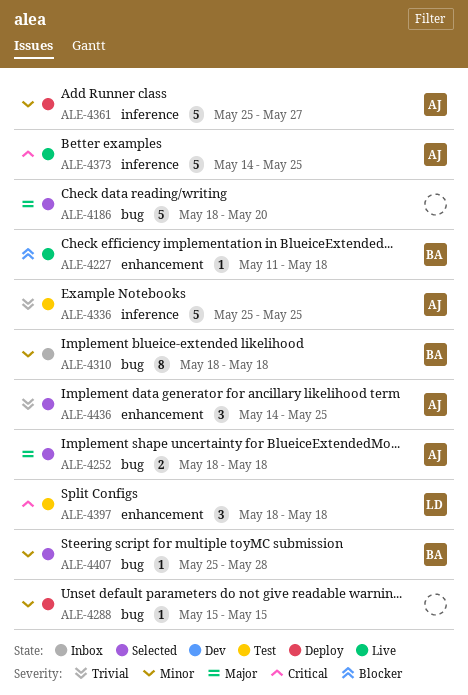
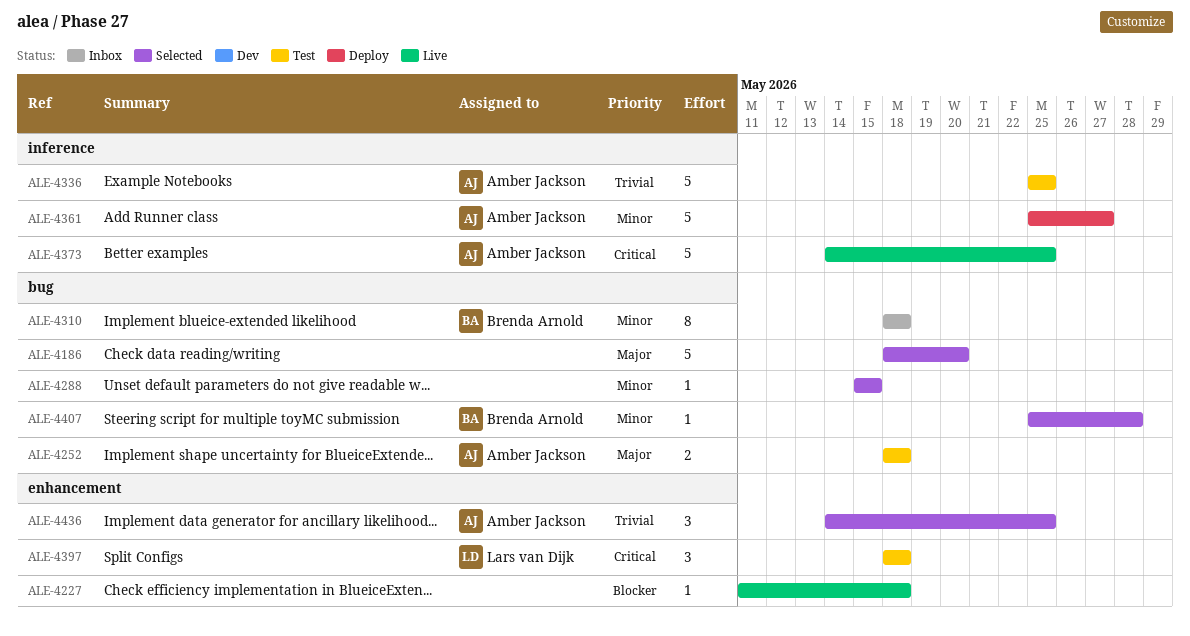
ALE-4227, owner: Brenda Arnold -> none
ALE-4252, status: Selected -> Test
ALE-4288, status: Deploy -> Selected

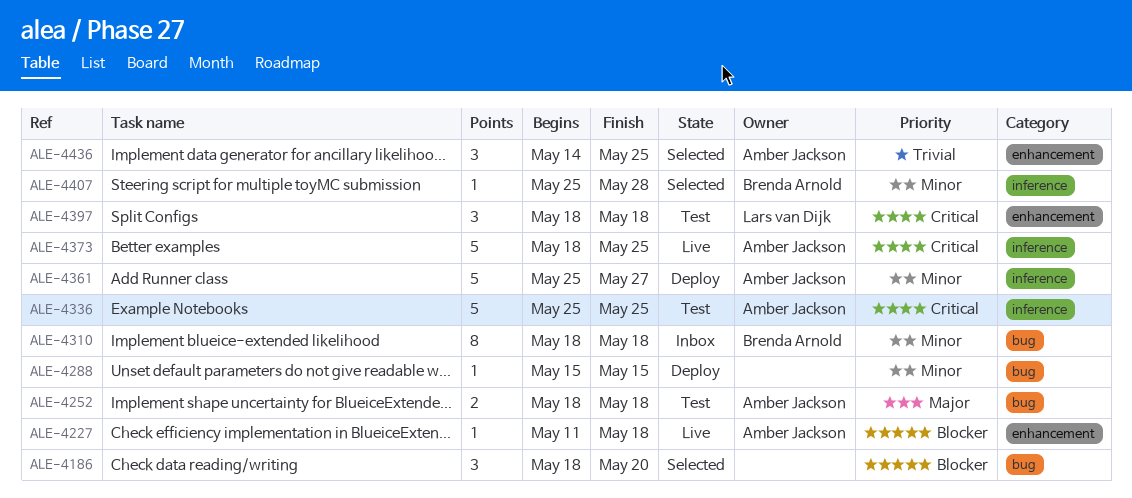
ALE-4186, priority: Major -> Blocker
ALE-4186, estimate: 5 -> 3
ALE-4227, owner: none -> Amber Jackson
ALE-4288, status: Selected -> Deploy
ALE-4336, priority: Trivial -> Critical
ALE-4373, start: May 14 -> May 18
ALE-4407, label: bug -> inference

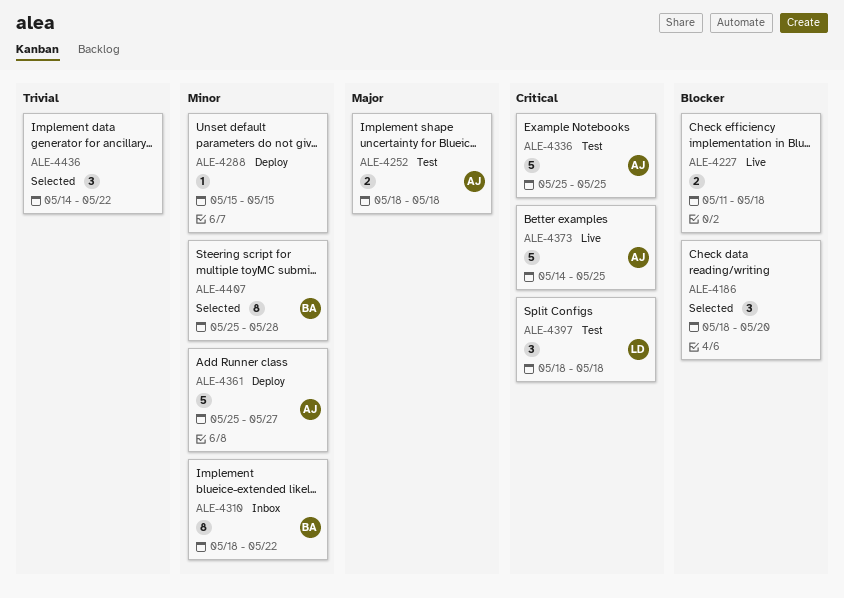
ALE-4227, owner: Amber Jackson -> none
ALE-4227, estimate: 1 -> 2
ALE-4310, due: May 18 -> May 22
ALE-4373, start: May 18 -> May 14
ALE-4407, estimate: 1 -> 8
ALE-4436, owner: Amber Jackson -> none
ALE-4436, due: May 25 -> May 22

